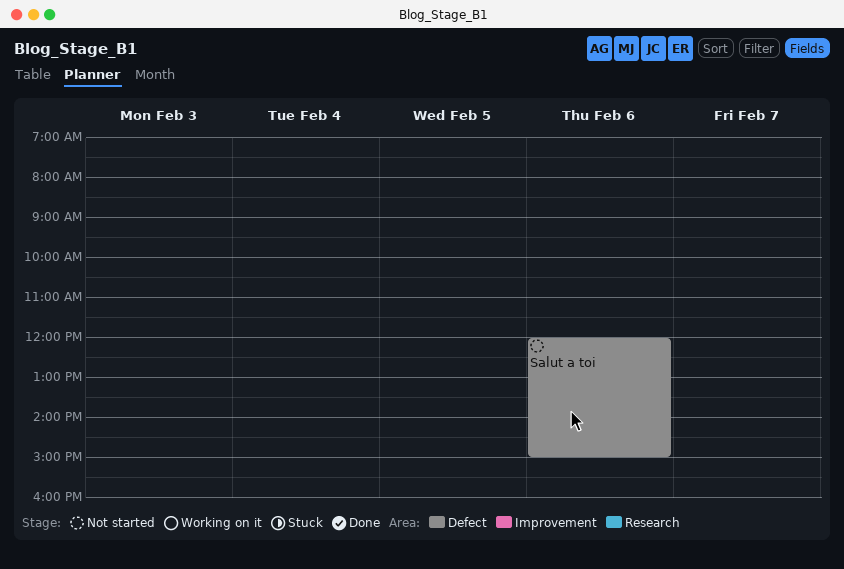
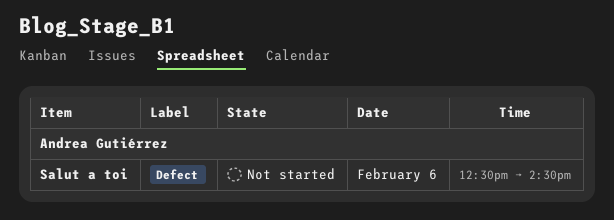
Salut a toi, begins: 12:00 -> 12:30
Salut a toi, ends: 15:00 -> 14:30

